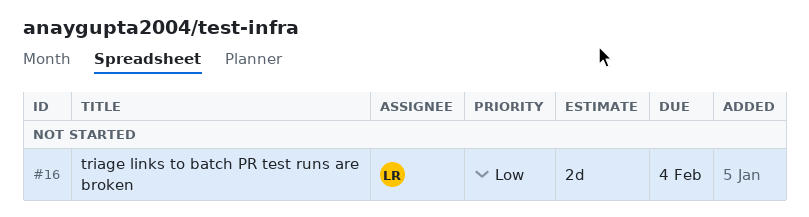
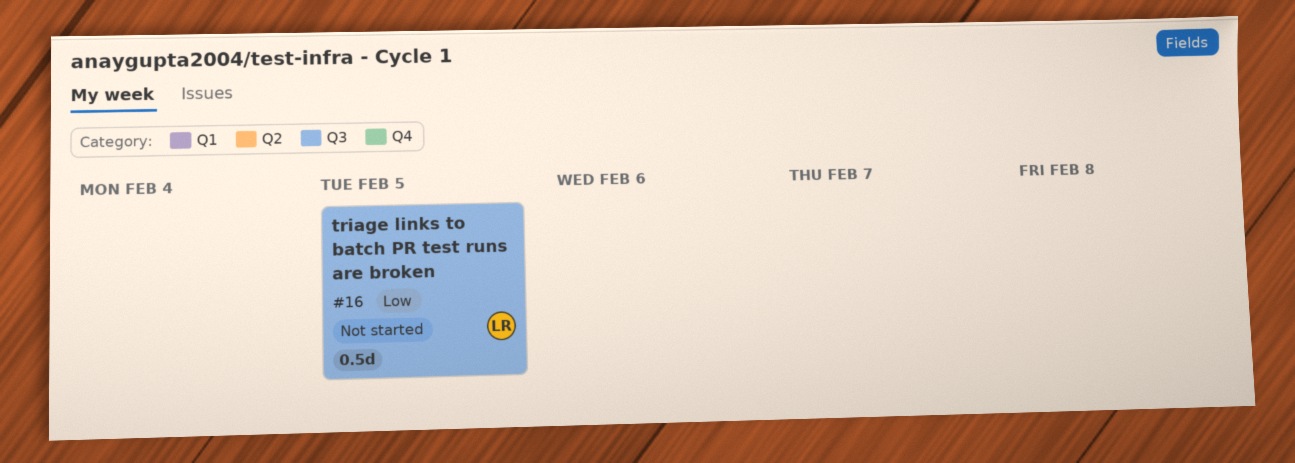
#16, estimate: 2d -> 0.5d
#16, due: Feb 4 -> Feb 5

